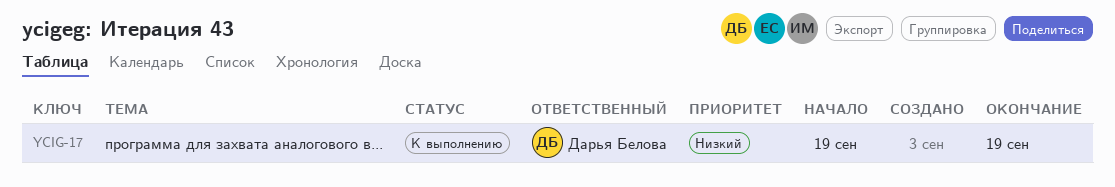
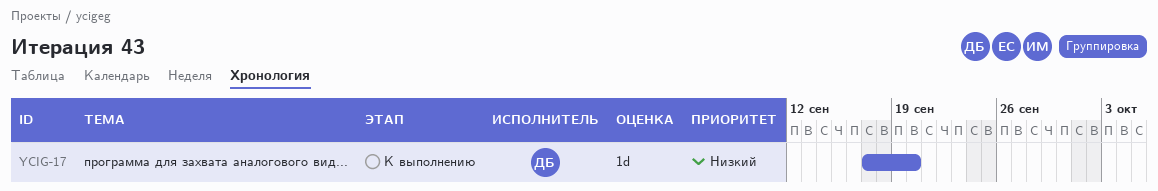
YCIG-17, start: Sep 19 -> Sep 17
YCIG-17, due: Sep 19 -> Sep 20

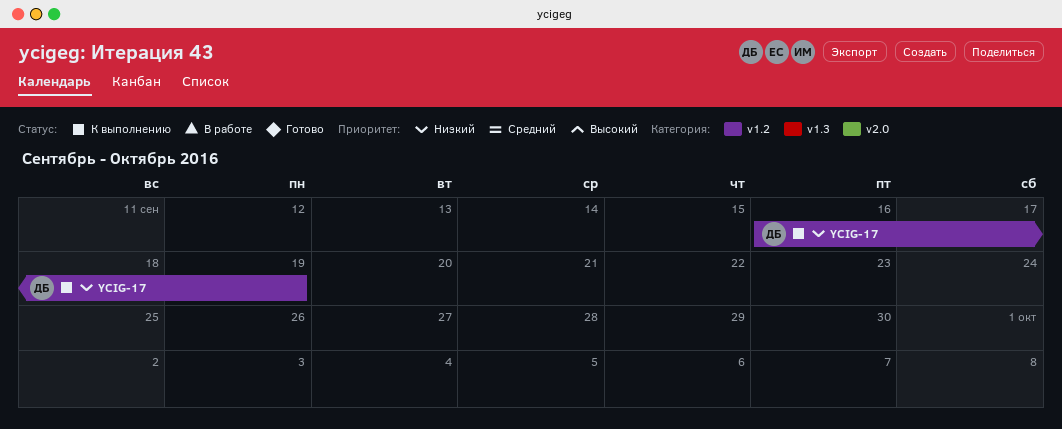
YCIG-17, start: Sep 17 -> Sep 16
YCIG-17, due: Sep 20 -> Sep 19

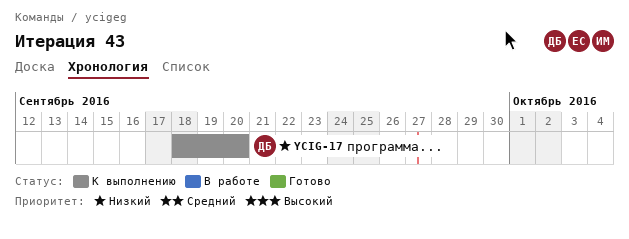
YCIG-17, start: Sep 16 -> Sep 18
YCIG-17, due: Sep 19 -> Sep 20

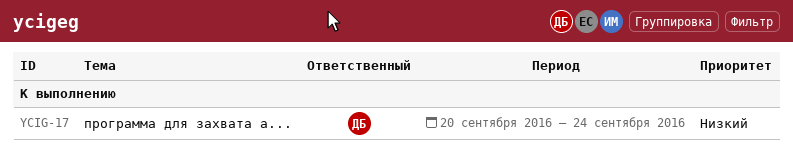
YCIG-17, start: Sep 18 -> Sep 20
YCIG-17, due: Sep 20 -> Sep 24

